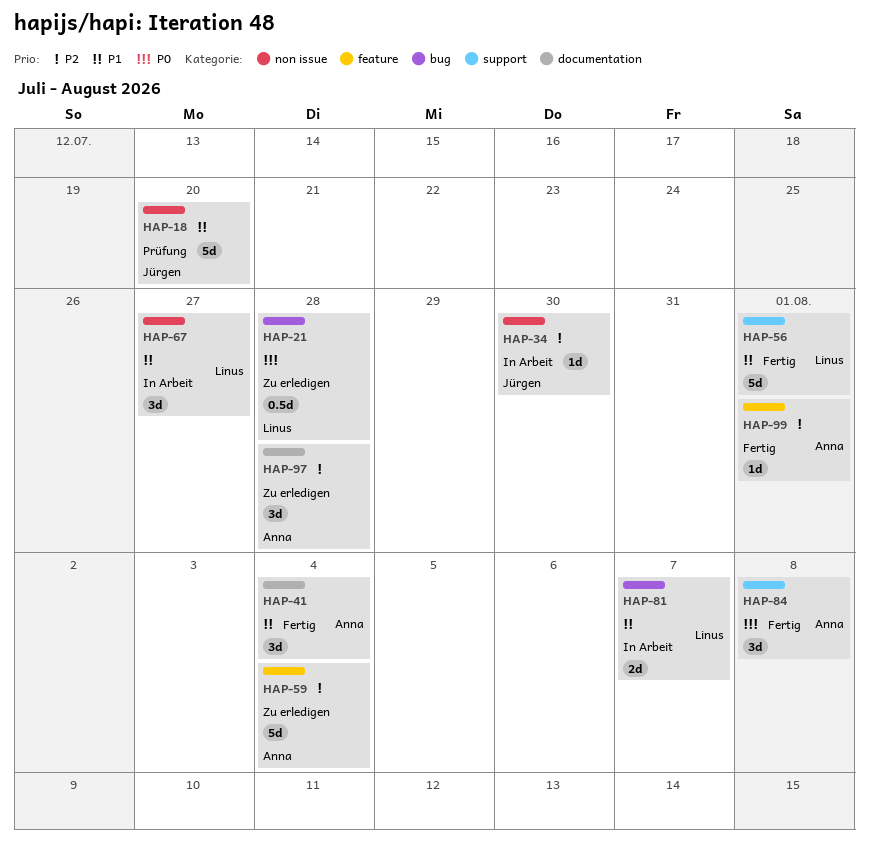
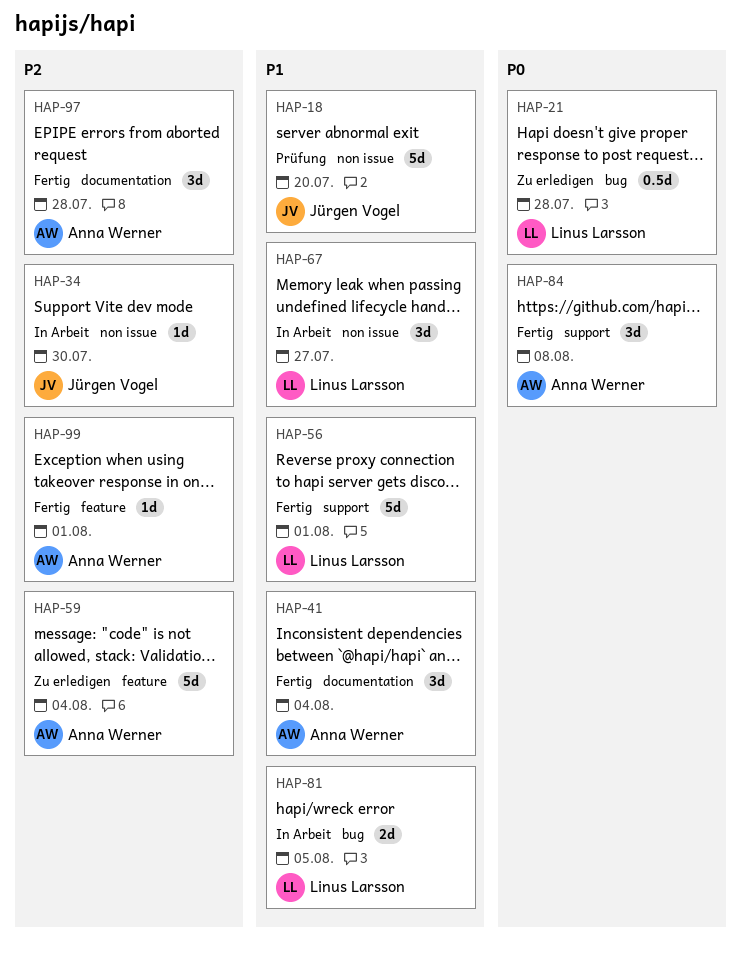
HAP-81, due: Aug 7 -> Aug 5
HAP-97, status: Zu erledigen -> Fertig

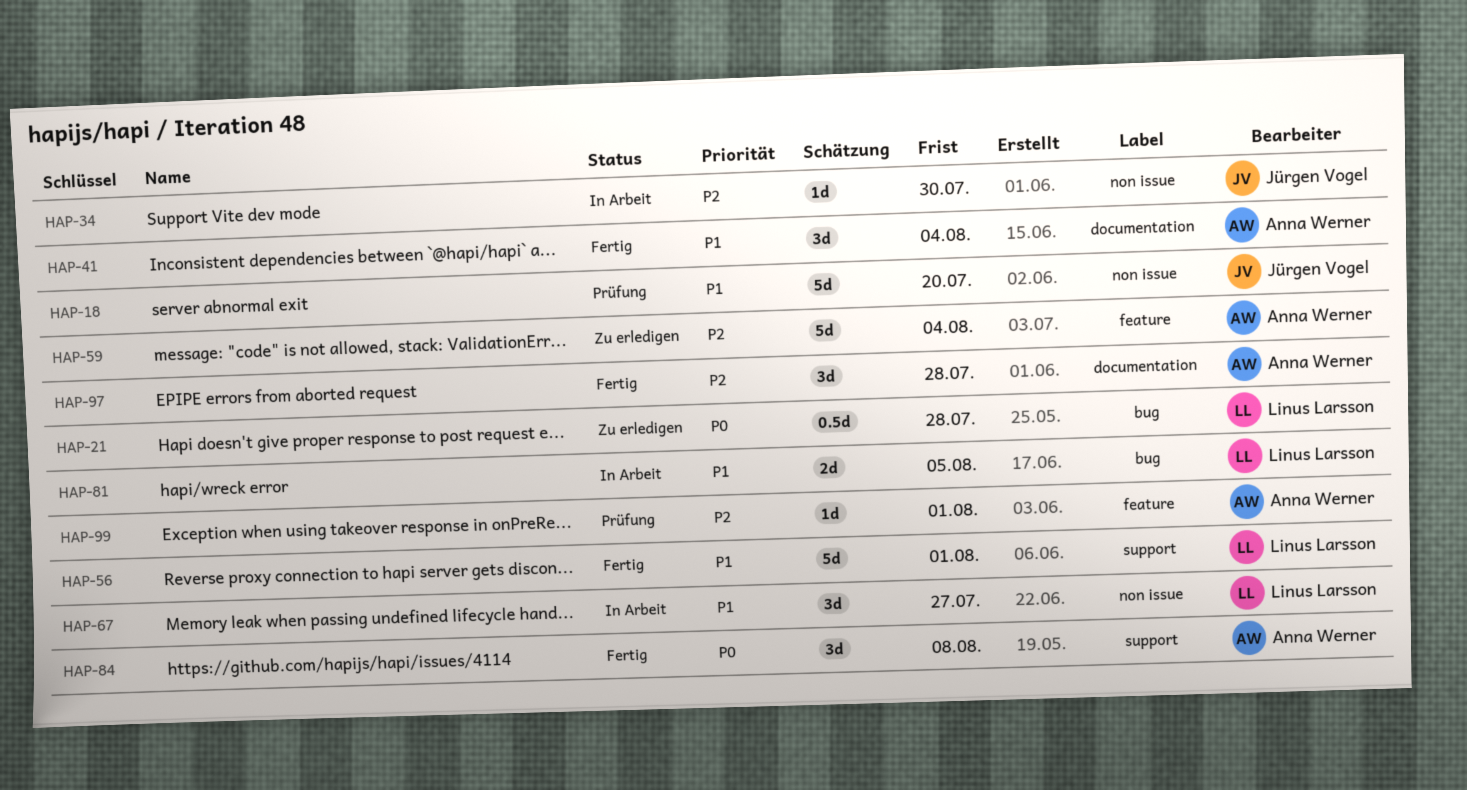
HAP-99, status: Fertig -> Prüfung

